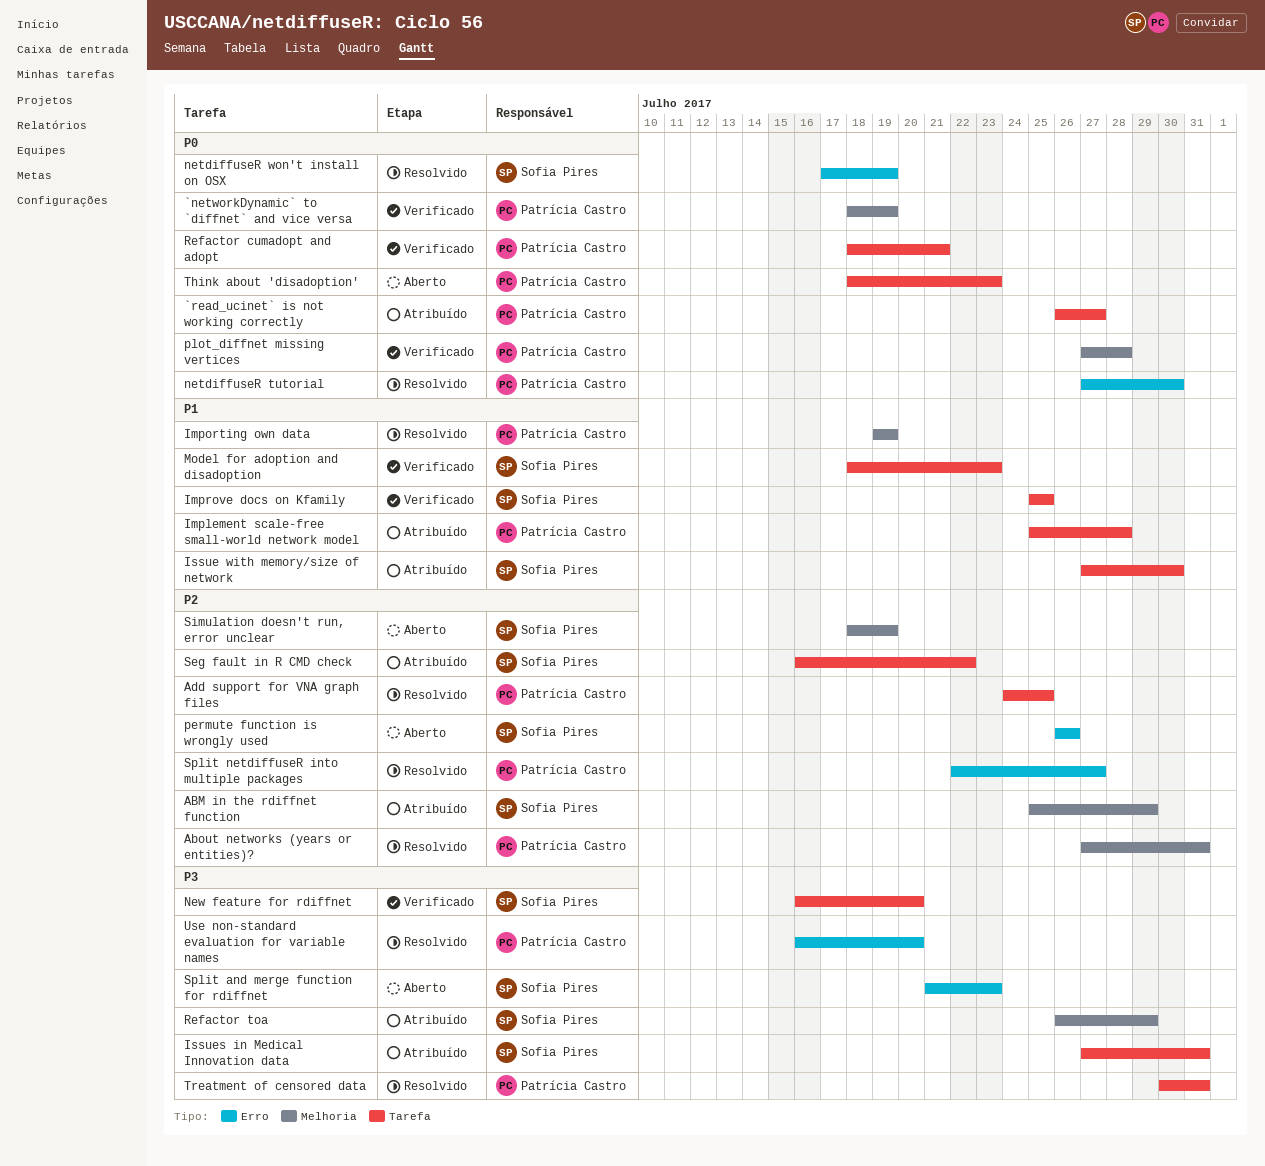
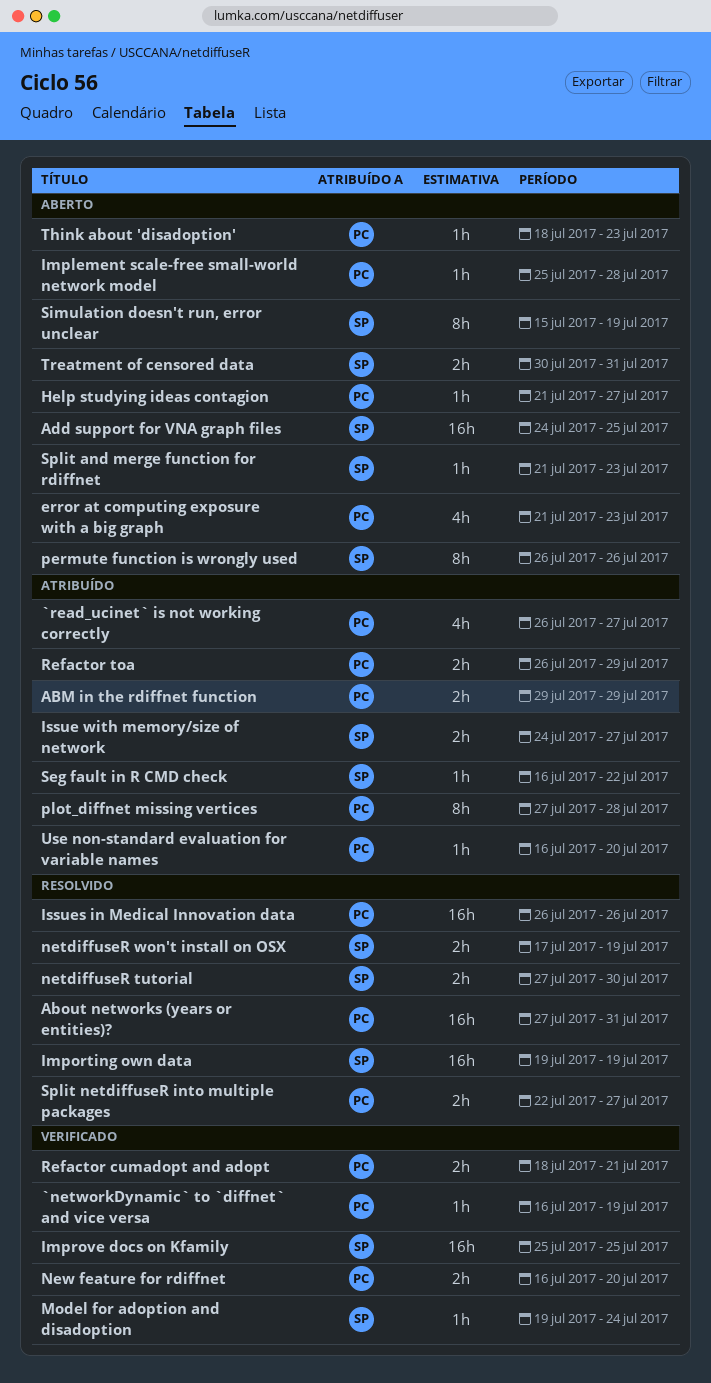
`networkDynamic` to `diffnet` and vice versa, start: Jul 18 -> Jul 16
ABM in the rdiffnet function, owner: Sofia Pires -> Patrícia Castro
ABM in the rdiffnet function, start: Jul 25 -> Jul 29
Add support for VNA graph files, status: Resolvido -> Aberto
Add support for VNA graph files, owner: Patrícia Castro -> Sofia Pires
error at computing exposure with a big graph: none -> present
Help studying ideas contagion: none -> present
Implement scale-free small-world network model, status: Atribuído -> Aberto
Importing own data, owner: Patrícia Castro -> Sofia Pires
Issue with memory/size of network, start: Jul 27 -> Jul 24
Issue with memory/size of network, due: Jul 30 -> Jul 27
Issues in Medical Innovation data, status: Atribuído -> Resolvido
Issues in Medical Innovation data, owner: Sofia Pires -> Patrícia Castro
Issues in Medical Innovation data, start: Jul 27 -> Jul 26
Issues in Medical Innovation data, due: Jul 31 -> Jul 26
Model for adoption and disadoption, start: Jul 18 -> Jul 19
Model for adoption and disadoption, due: Jul 23 -> Jul 24
netdiffuseR tutorial, owner: Patrícia Castro -> Sofia Pires
New feature for rdiffnet, owner: Sofia Pires -> Patrícia Castro
plot_diffnet missing vertices, status: Verificado -> Atribuído
Refactor toa, owner: Sofia Pires -> Patrícia Castro
Simulation doesn't run, error unclear, start: Jul 18 -> Jul 15
Treatment of censored data, status: Resolvido -> Aberto
Treatment of censored data, owner: Patrícia Castro -> Sofia Pires
Use non-standard evaluation for variable names, status: Resolvido -> Atribuído

